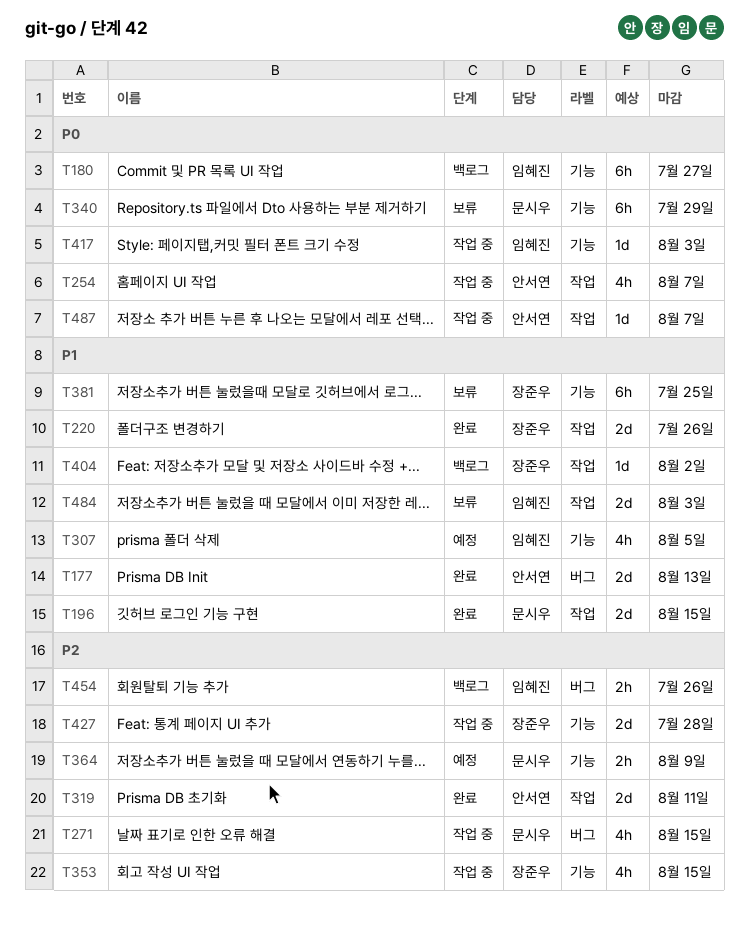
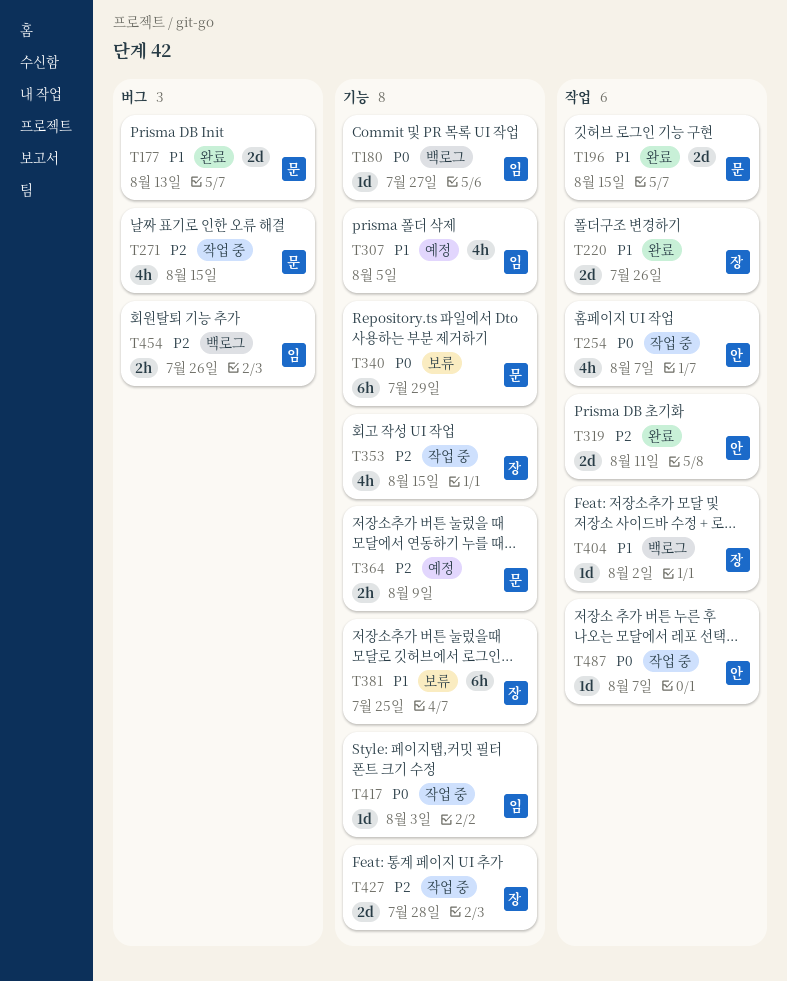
T177, owner: 안서연 -> 문시우
T180, estimate: 6h -> 1d
T484: present -> none

